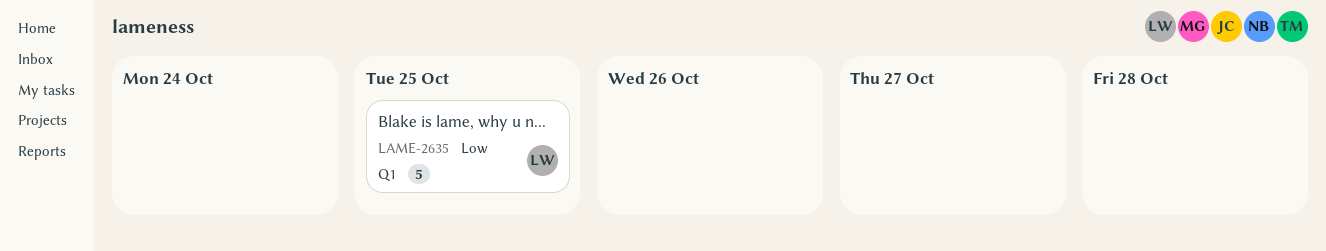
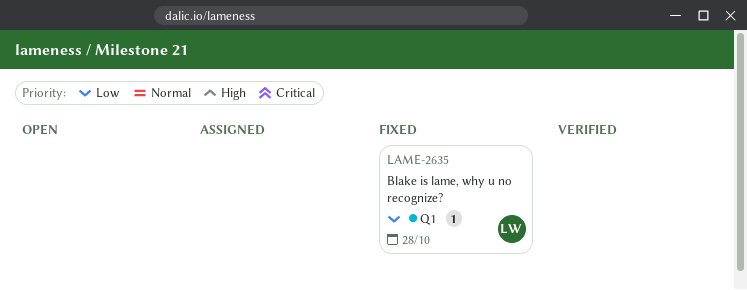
LAME-2635, estimate: 5 -> 1
LAME-2635, due: Oct 25 -> Oct 28

